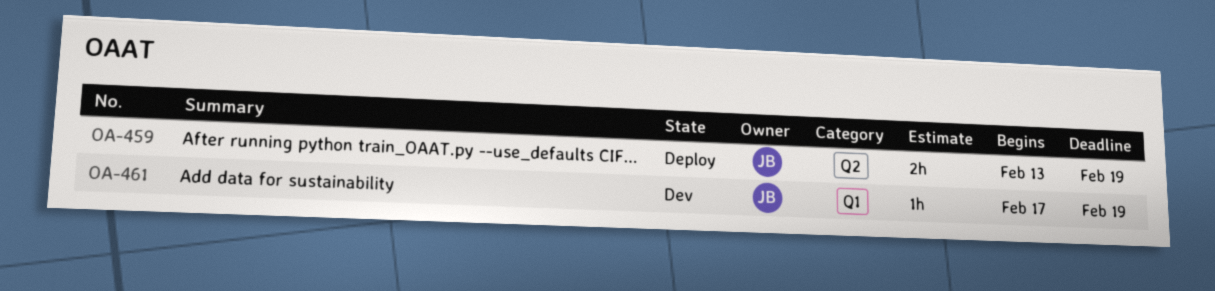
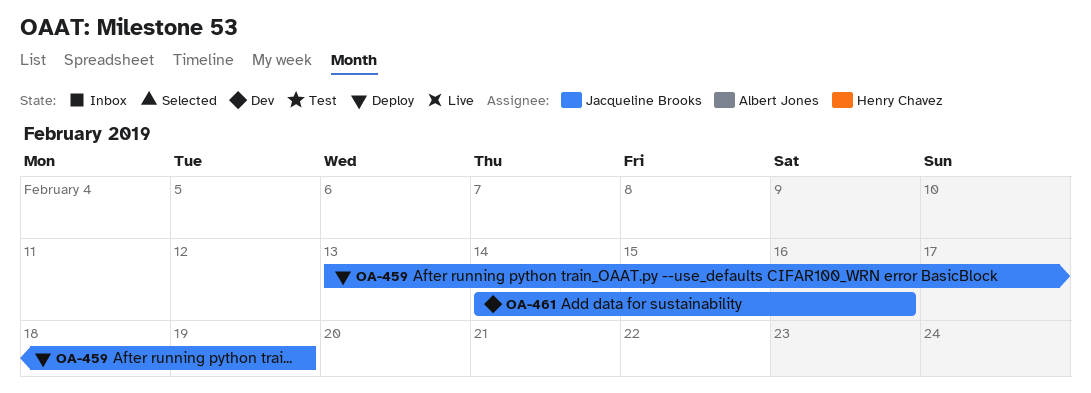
OA-461, start: Feb 17 -> Feb 14
OA-461, due: Feb 19 -> Feb 16

